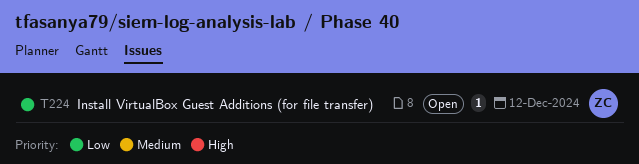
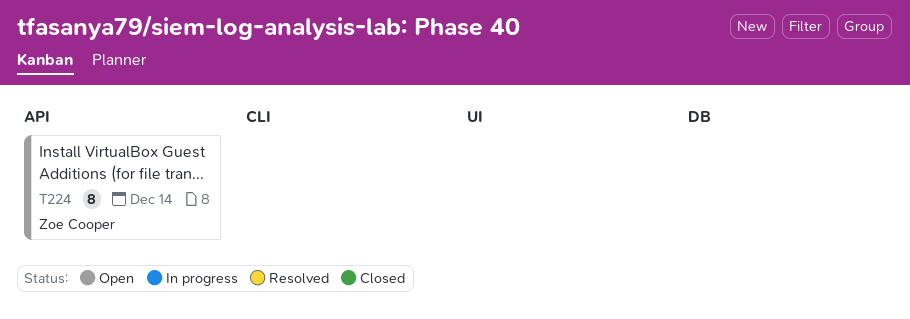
T224, estimate: 1 -> 8
T224, due: Dec 12 -> Dec 14

